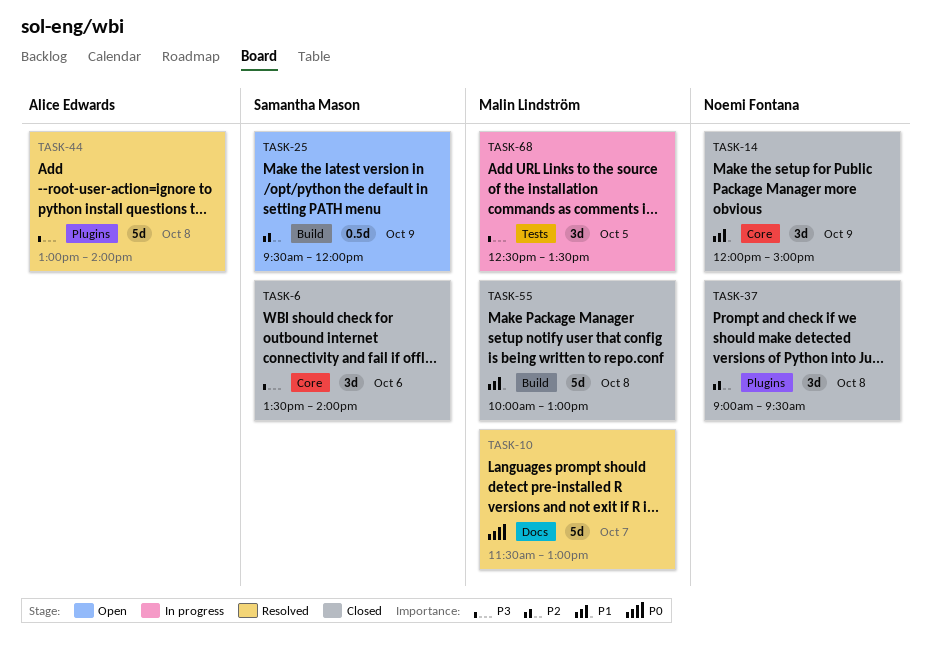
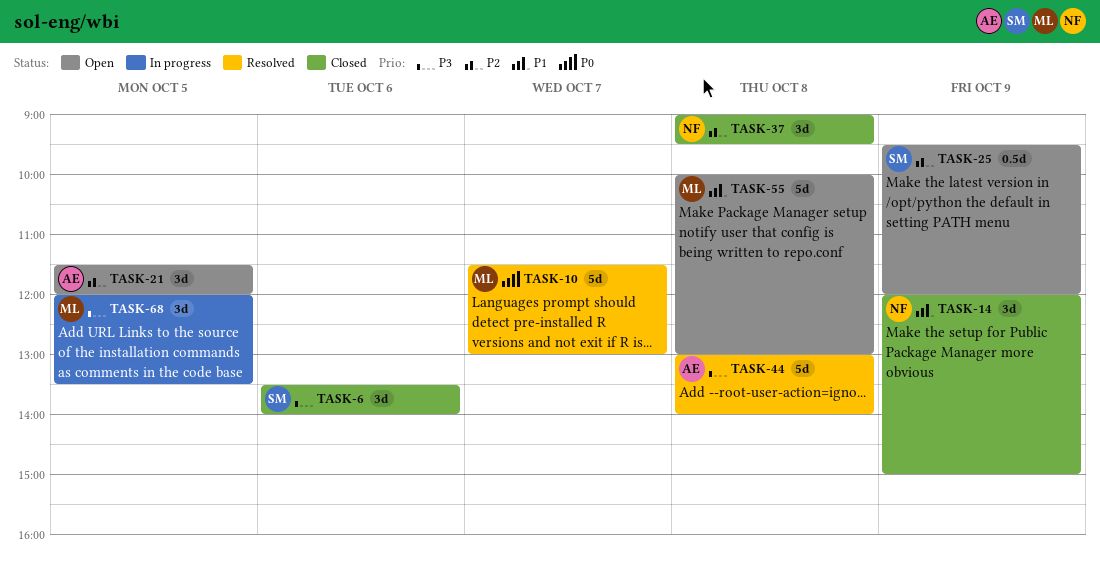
TASK-21: none -> present
TASK-55, status: Closed -> Open
TASK-68, begins: 12:30 -> 12:00

